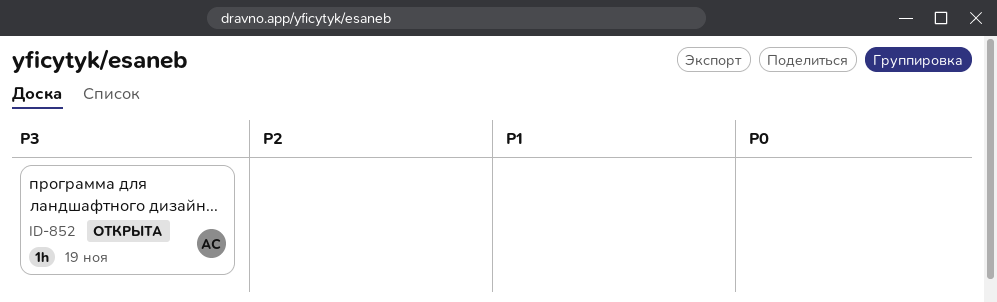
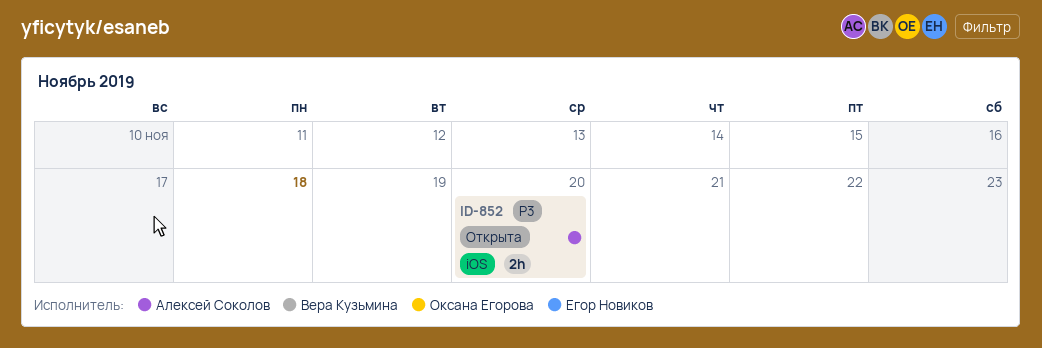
ID-852, estimate: 1h -> 2h
ID-852, due: Nov 19 -> Nov 20

